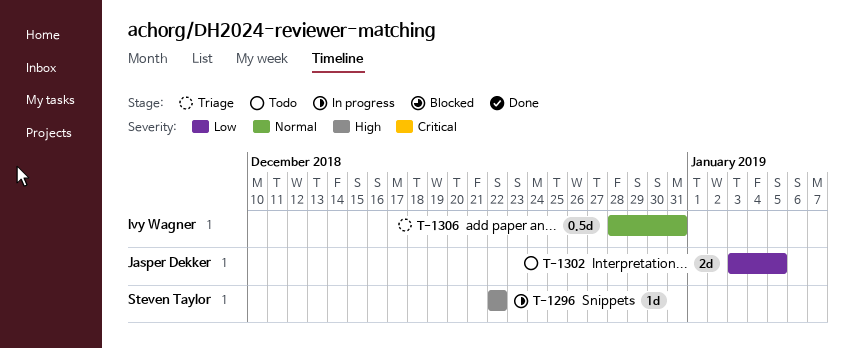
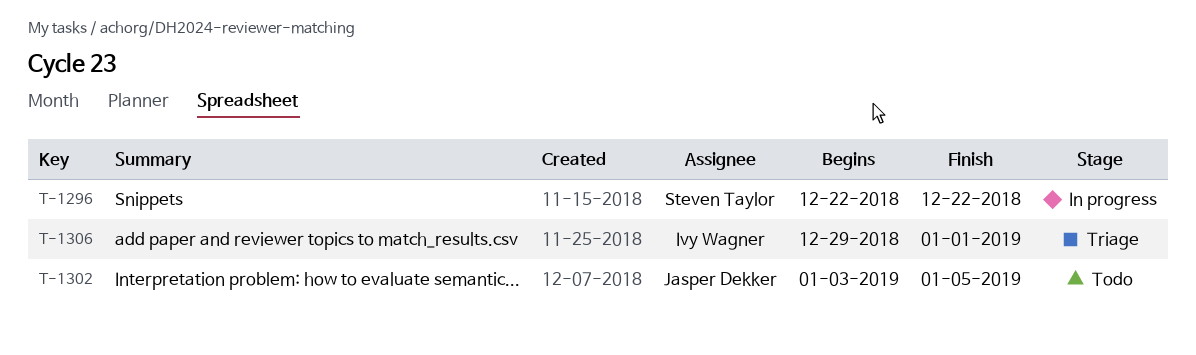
T-1306, start: Dec 28 -> Dec 29
T-1306, due: Dec 31 -> Jan 1

